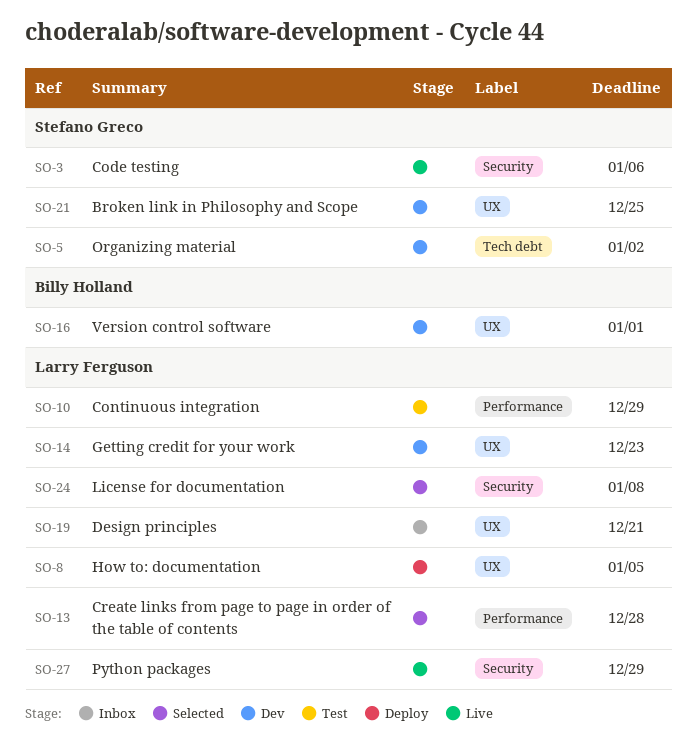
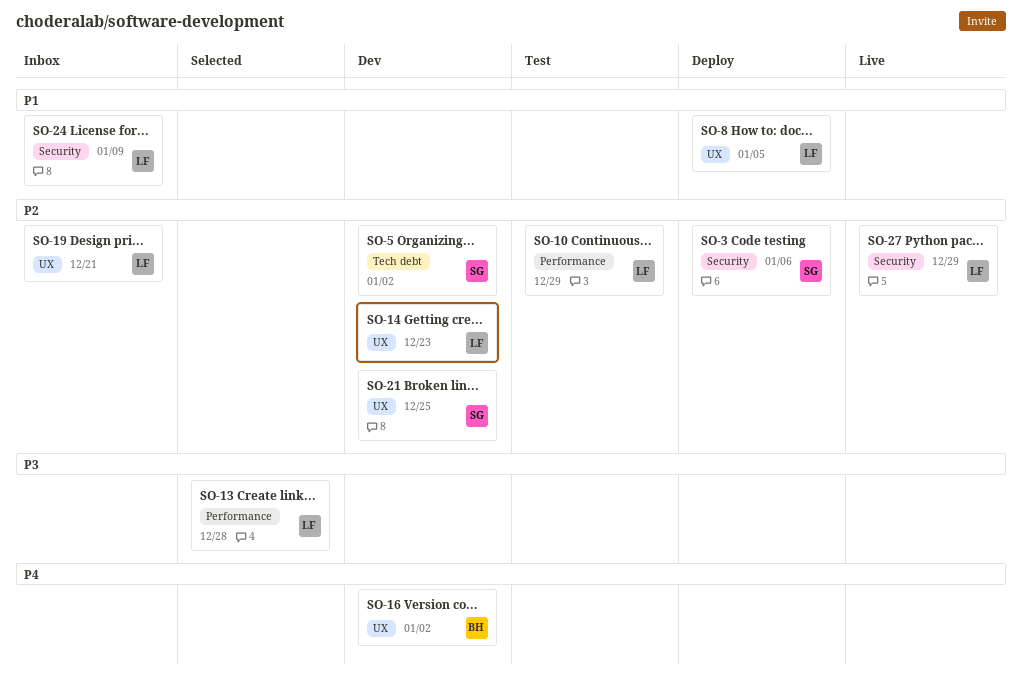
SO-3, status: Live -> Deploy
SO-16, due: Jan 1 -> Jan 2
SO-24, status: Selected -> Inbox
SO-24, due: Jan 8 -> Jan 9

